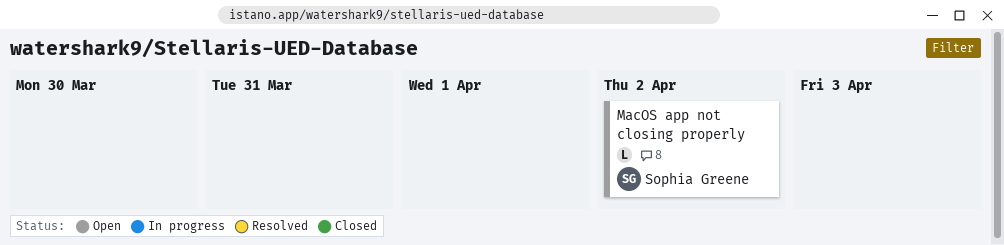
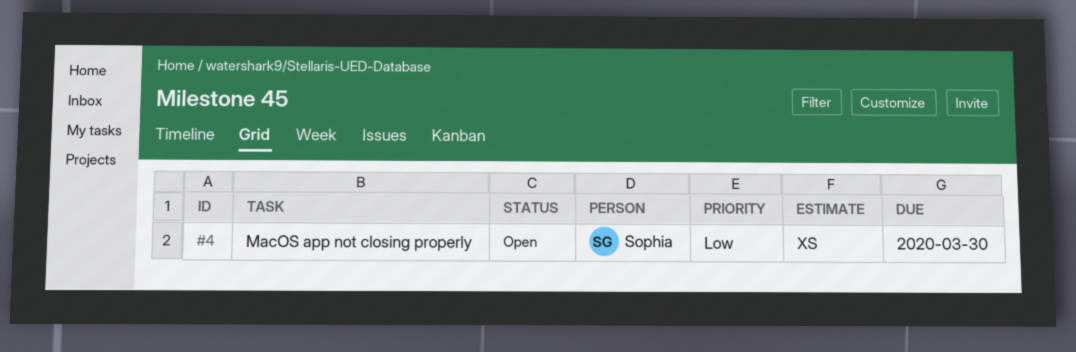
MacOS app not closing properly, estimate: L -> XS
MacOS app not closing properly, due: Apr 2 -> Mar 30

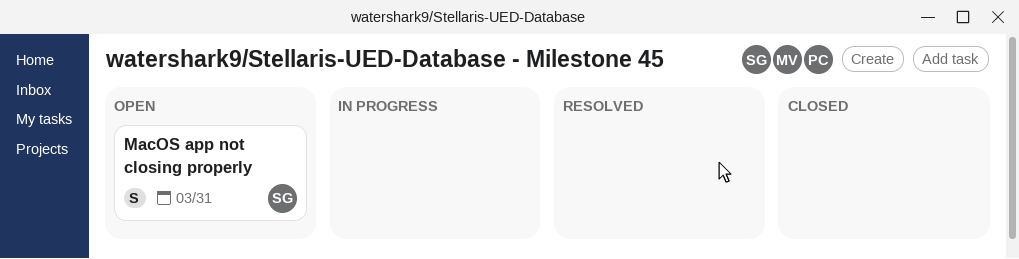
MacOS app not closing properly, estimate: XS -> S
MacOS app not closing properly, due: Mar 30 -> Mar 31

